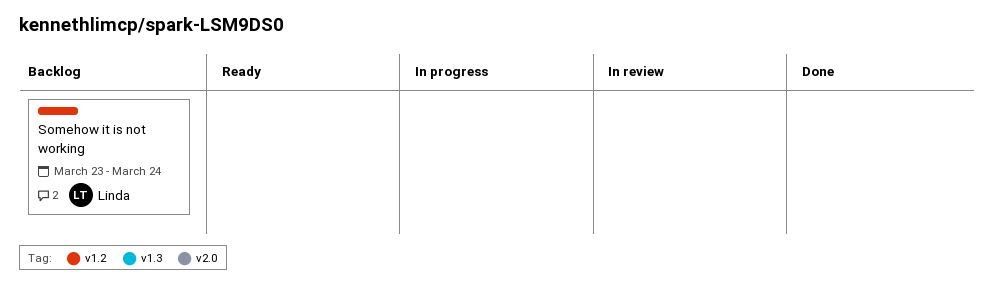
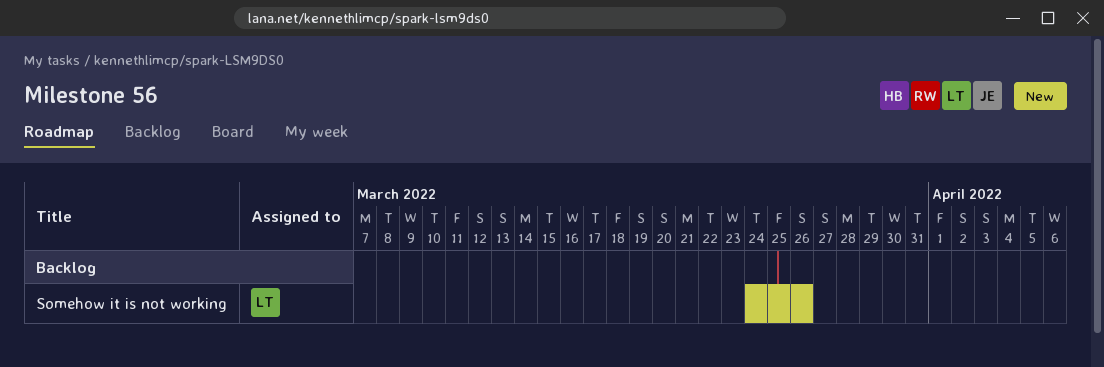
Somehow it is not working, start: Mar 23 -> Mar 24
Somehow it is not working, due: Mar 24 -> Mar 26

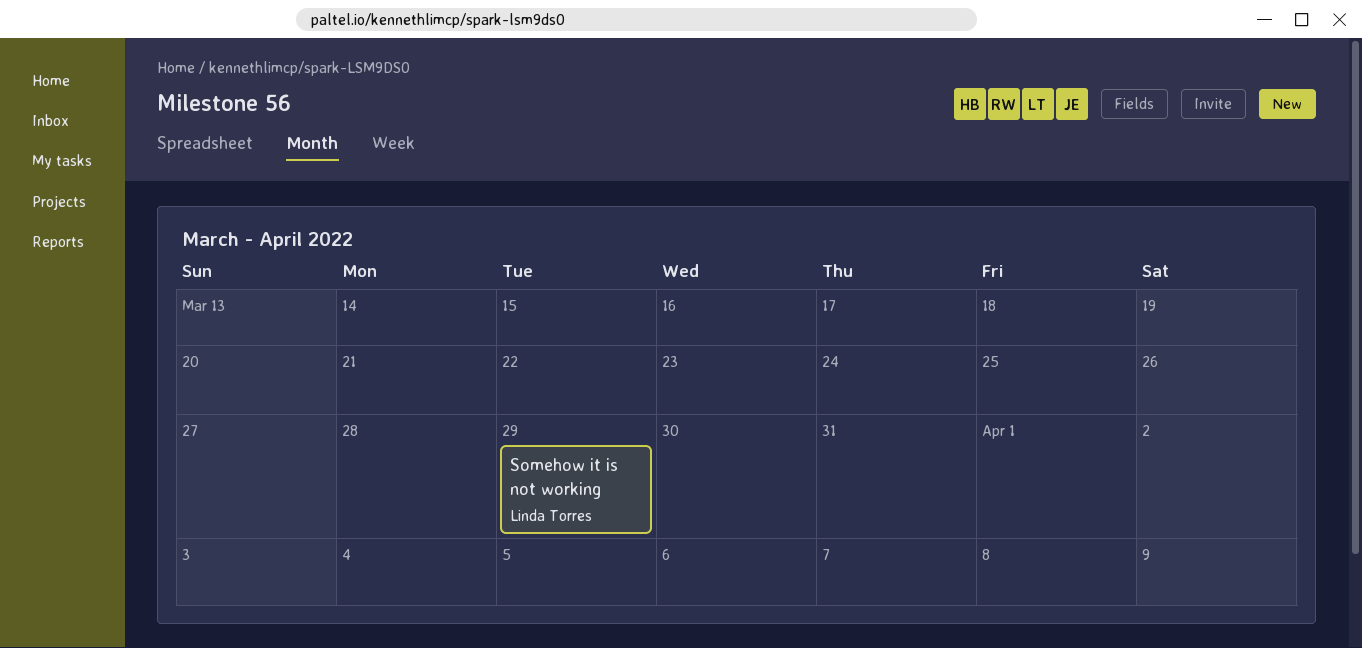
Somehow it is not working, due: Mar 26 -> Mar 29

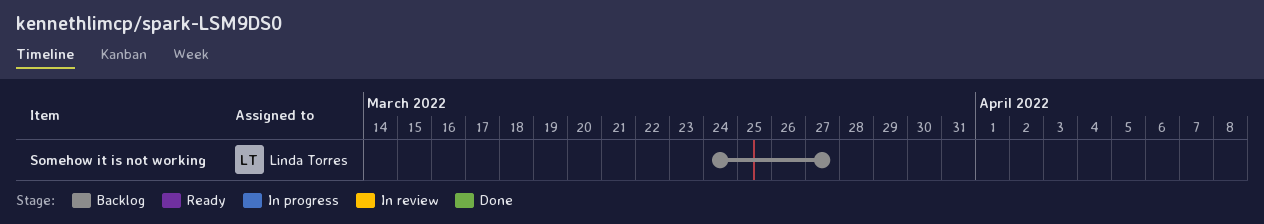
Somehow it is not working, due: Mar 29 -> Mar 27

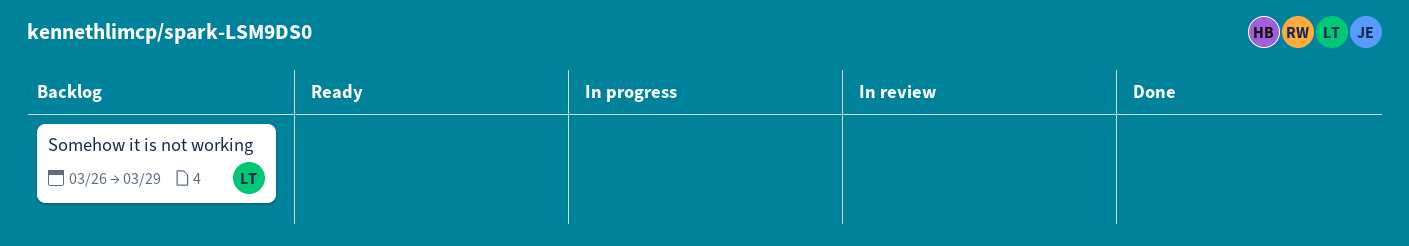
Somehow it is not working, start: Mar 24 -> Mar 26
Somehow it is not working, due: Mar 27 -> Mar 29

